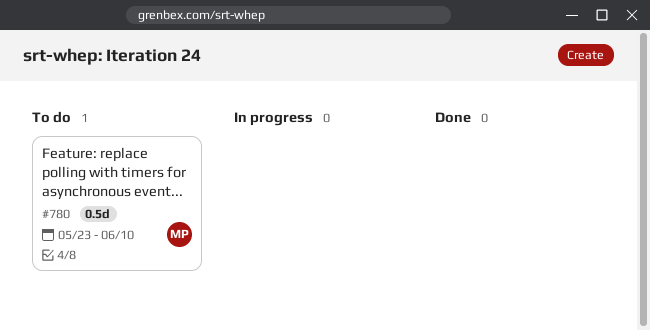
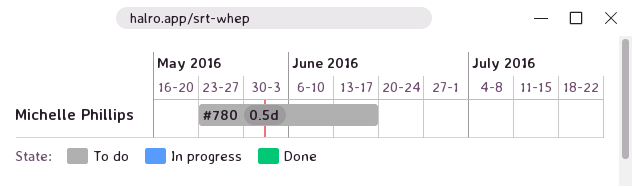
#780, due: Jun 10 -> Jun 17

